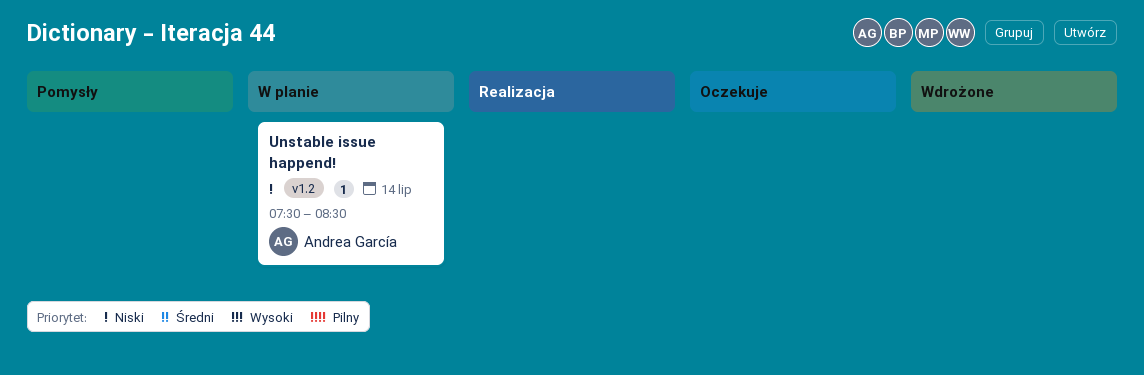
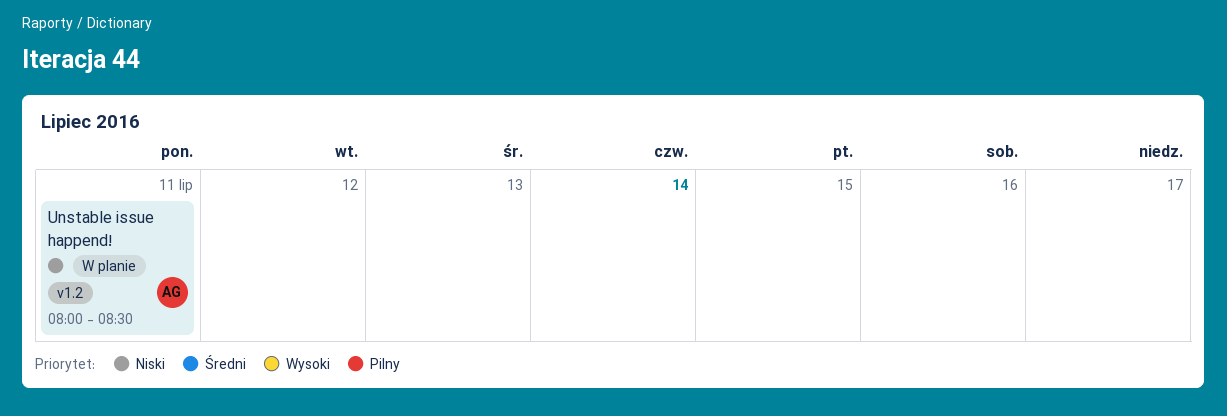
Unstable issue happend!, day: Jul 14 -> Jul 11
Unstable issue happend!, begins: 07:30 -> 08:00

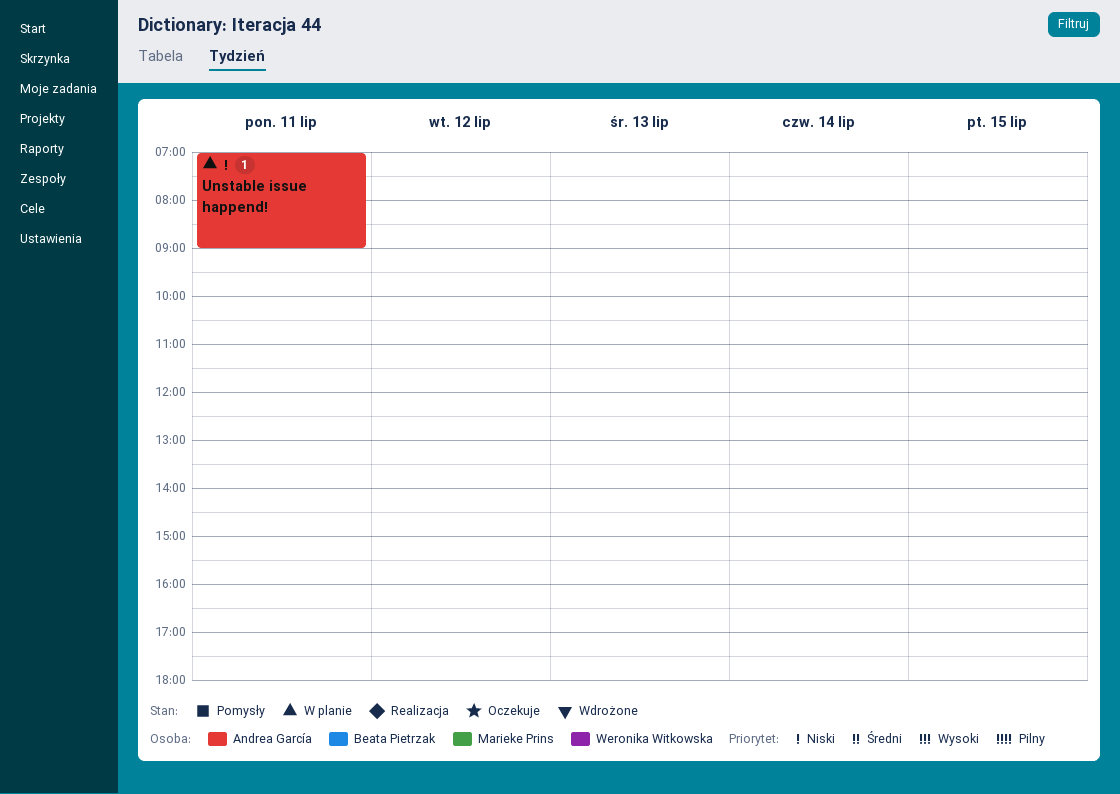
Unstable issue happend!, begins: 08:00 -> 07:00
Unstable issue happend!, ends: 08:30 -> 09:00

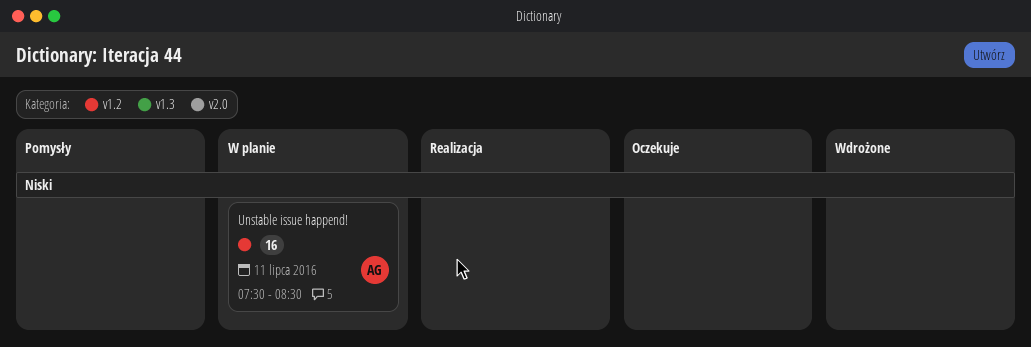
Unstable issue happend!, estimate: 1 -> 16
Unstable issue happend!, begins: 07:00 -> 07:30
Unstable issue happend!, ends: 09:00 -> 08:30

